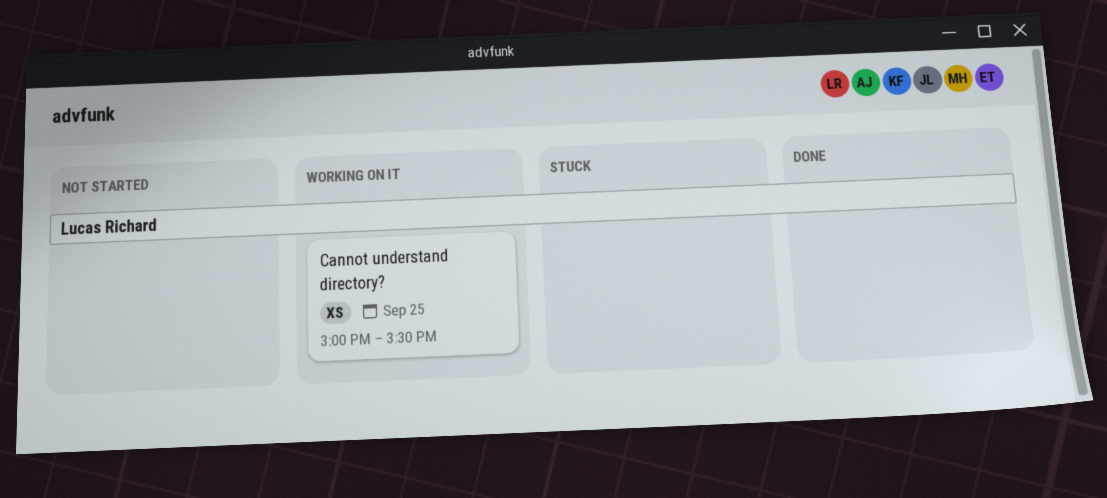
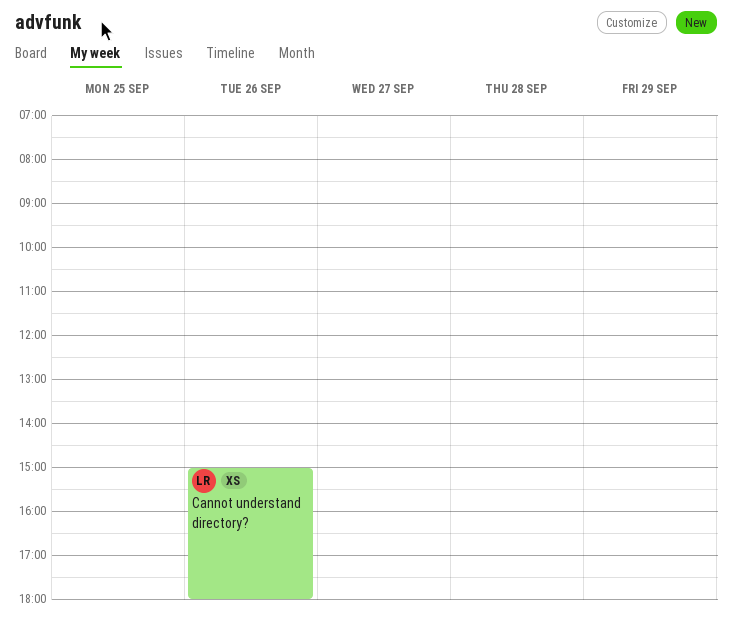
Cannot understand directory?, day: Sep 25 -> Sep 26
Cannot understand directory?, ends: 15:30 -> 18:00

